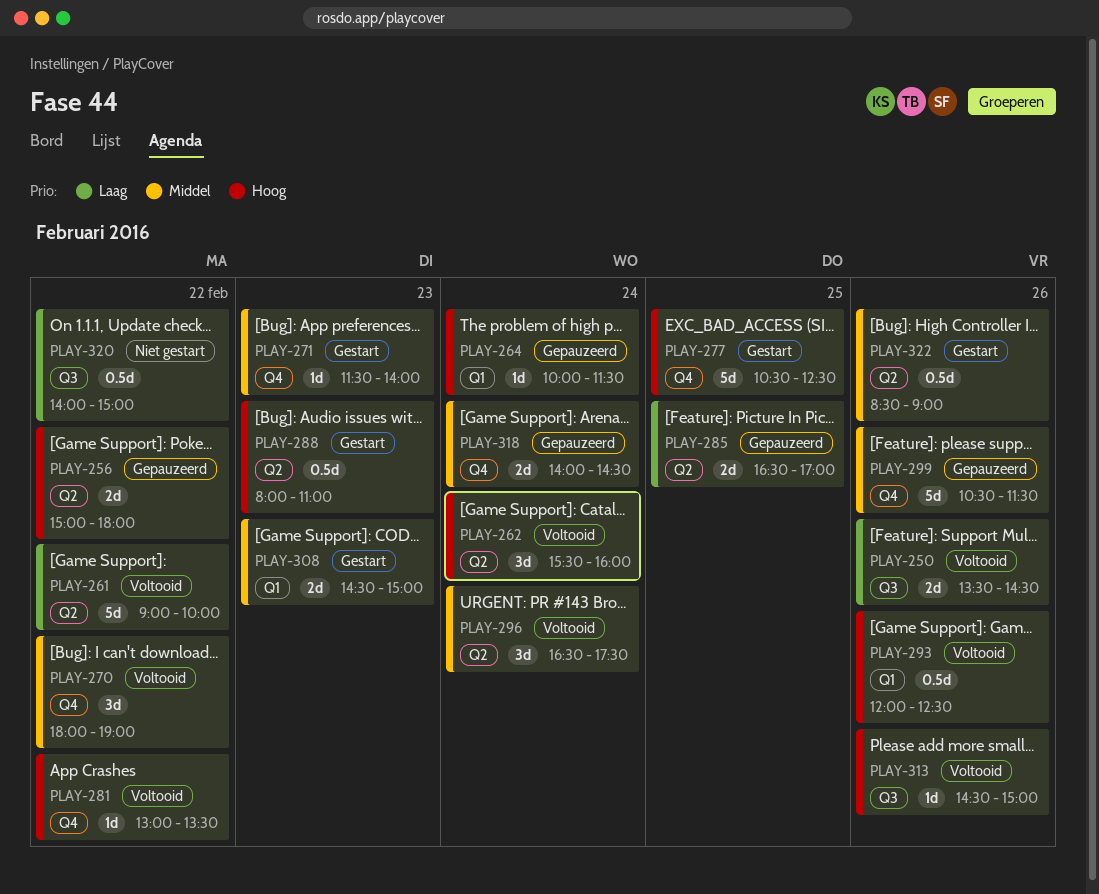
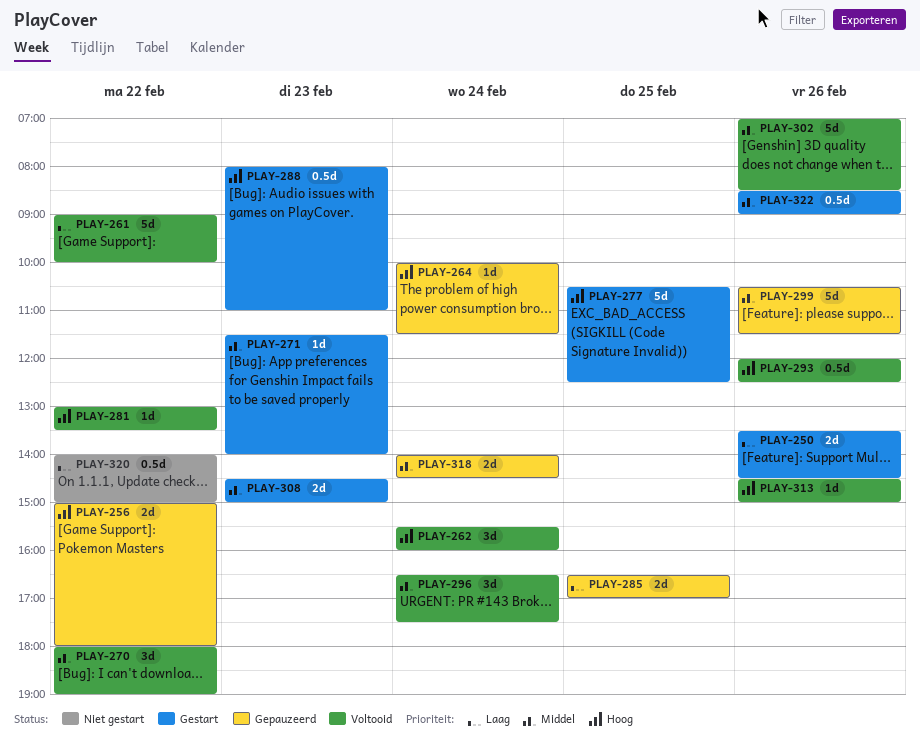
PLAY-250, status: Voltooid -> Gestart
PLAY-302: none -> present

